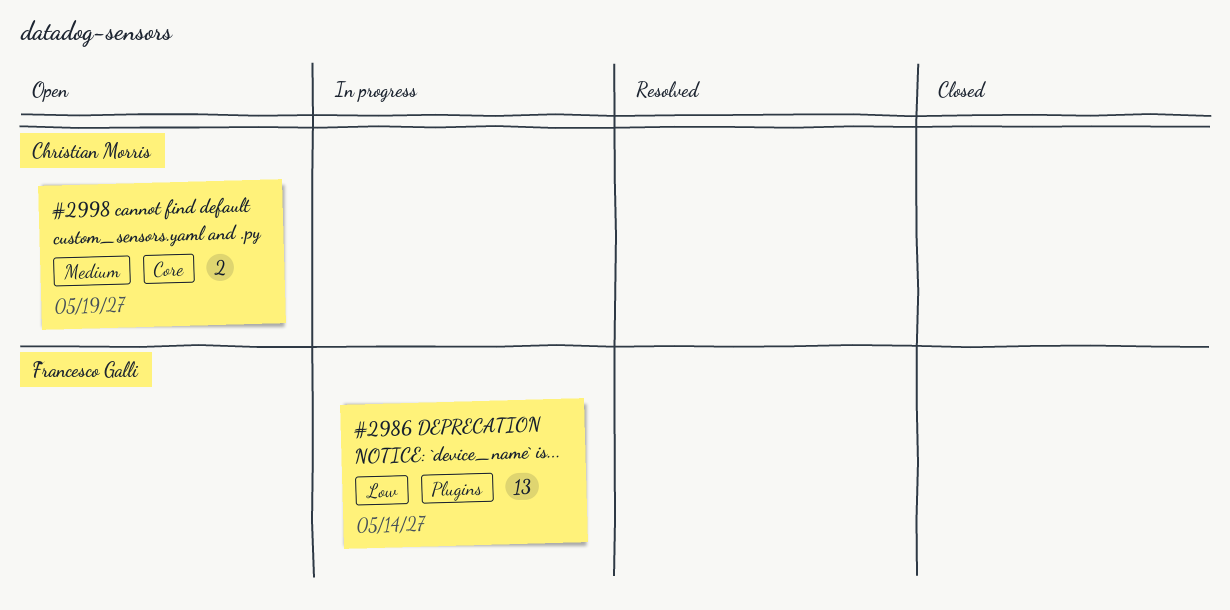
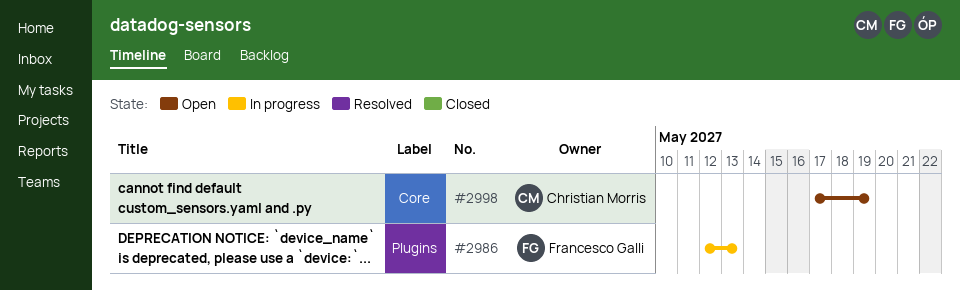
#2986, due: May 14 -> May 13

